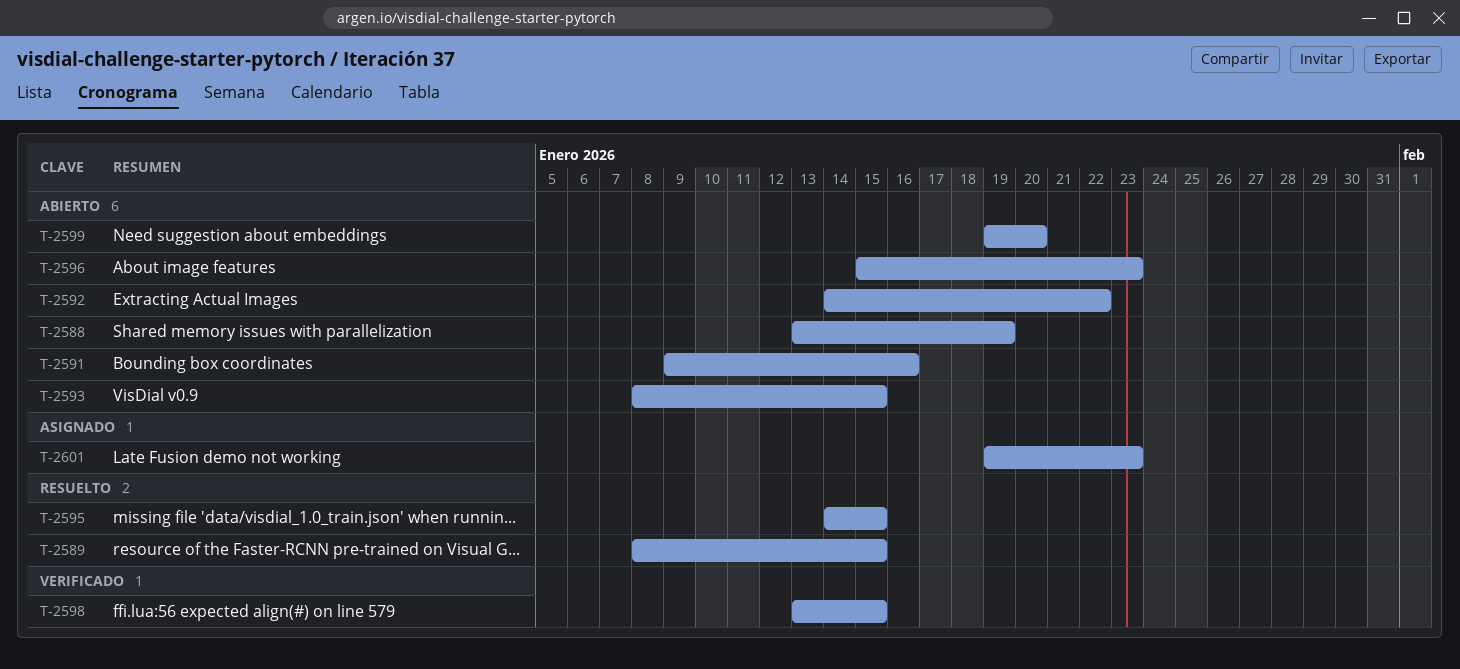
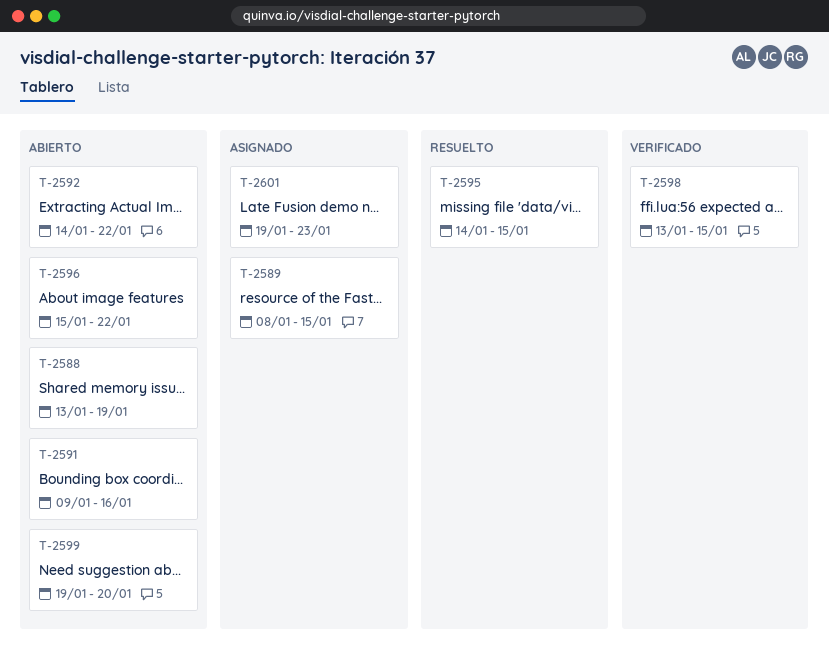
T-2589, status: Resuelto -> Asignado
T-2593: present -> none
T-2596, due: Jan 23 -> Jan 22

